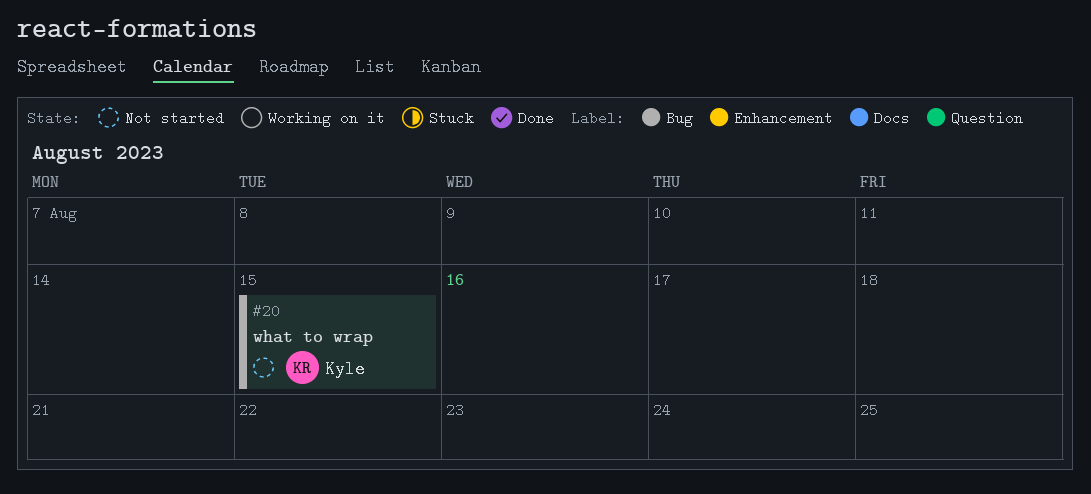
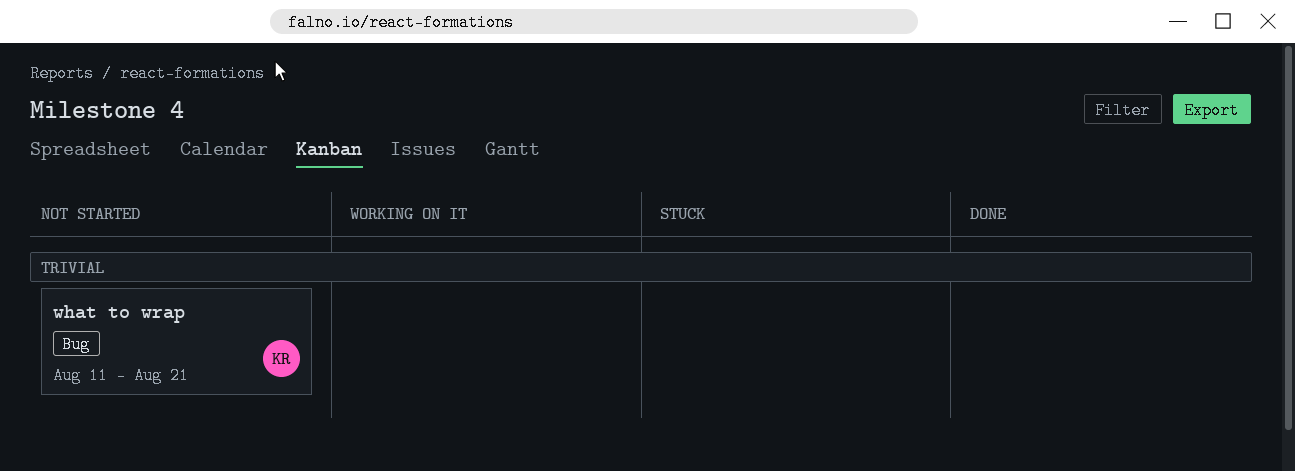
what to wrap, due: Aug 15 -> Aug 21

